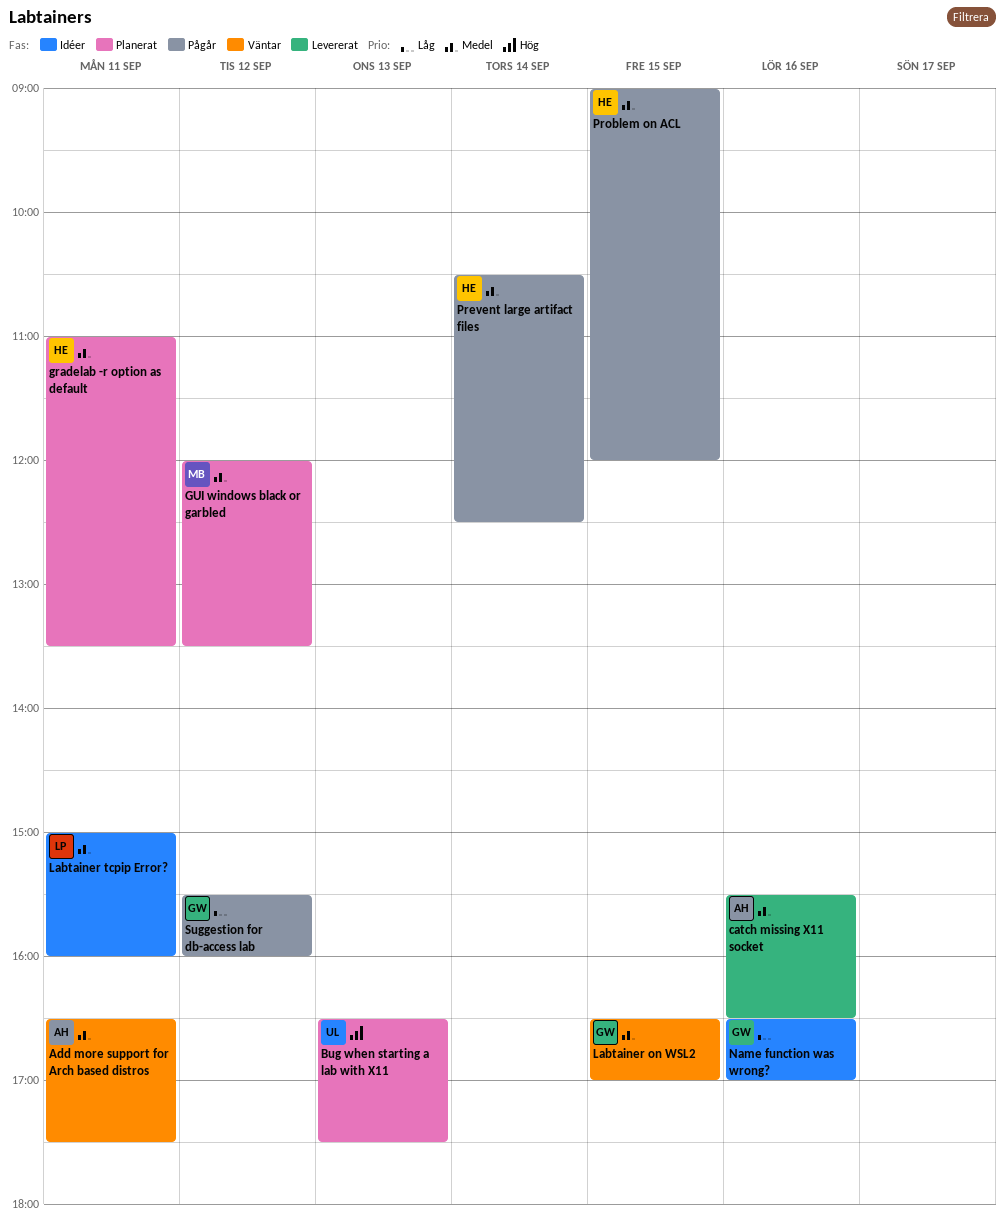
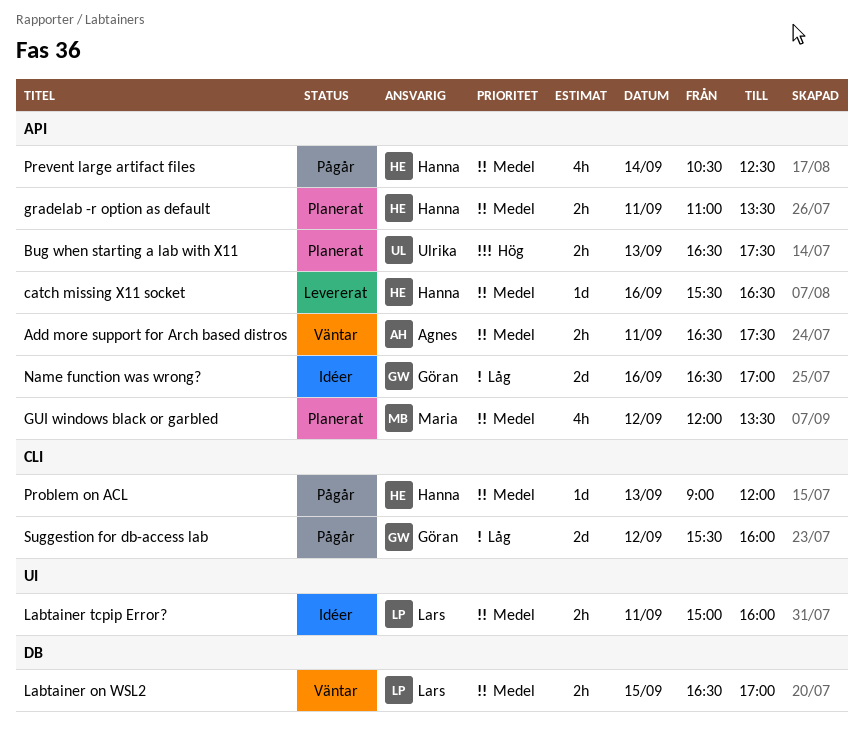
catch missing X11 socket, owner: Agnes -> Hanna
Labtainer on WSL2, owner: Göran -> Lars
Problem on ACL, day: Sep 15 -> Sep 13

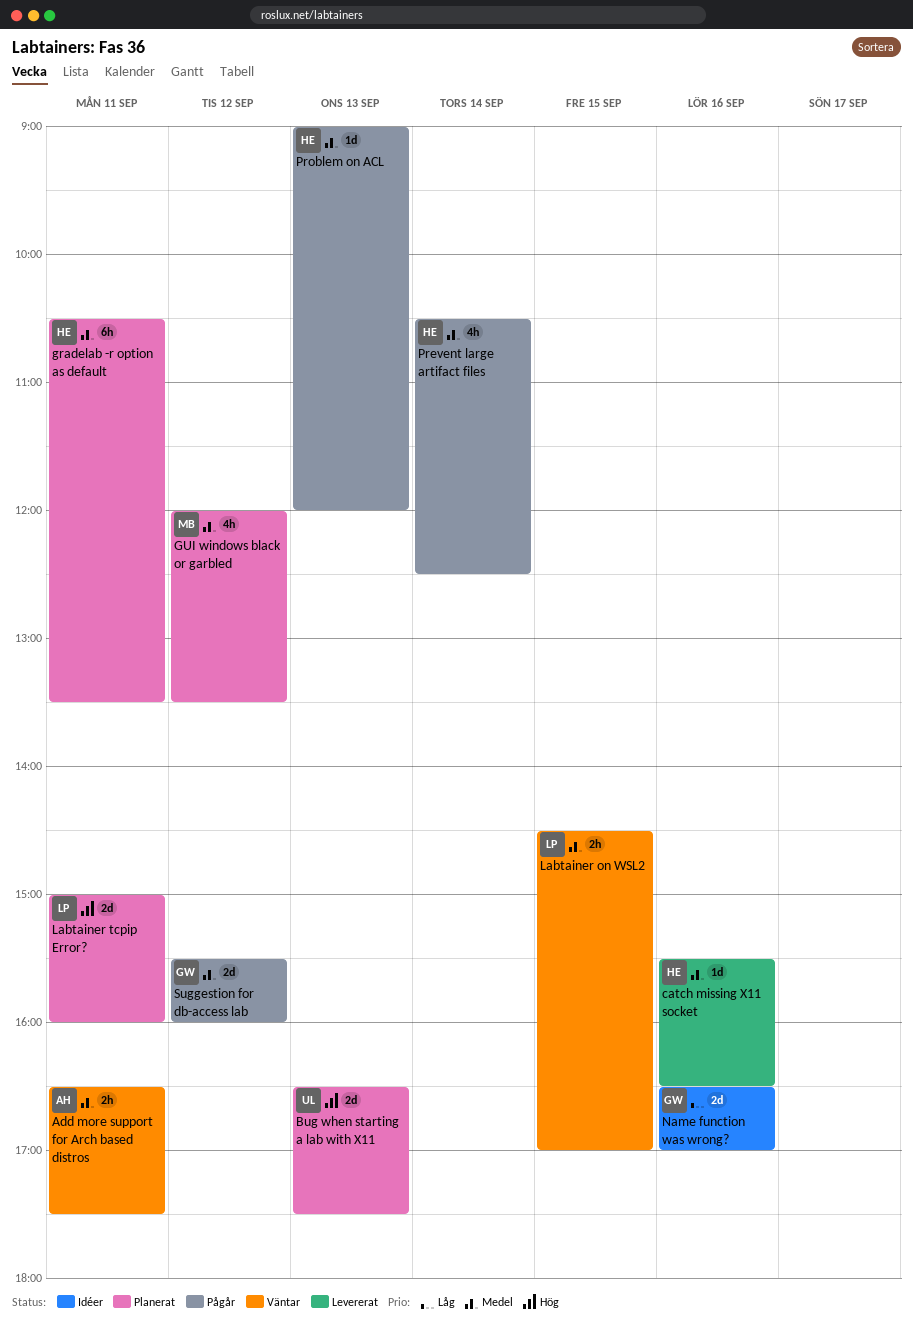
Bug when starting a lab with X11, estimate: 2h -> 2d
gradelab -r option as default, estimate: 2h -> 6h
gradelab -r option as default, begins: 11:00 -> 10:30
Labtainer on WSL2, begins: 16:30 -> 14:30
Labtainer tcpip Error?, status: Idéer -> Planerat
Labtainer tcpip Error?, priority: Medel -> Hög
Labtainer tcpip Error?, estimate: 2h -> 2d
Suggestion for db-access lab, priority: Låg -> Medel

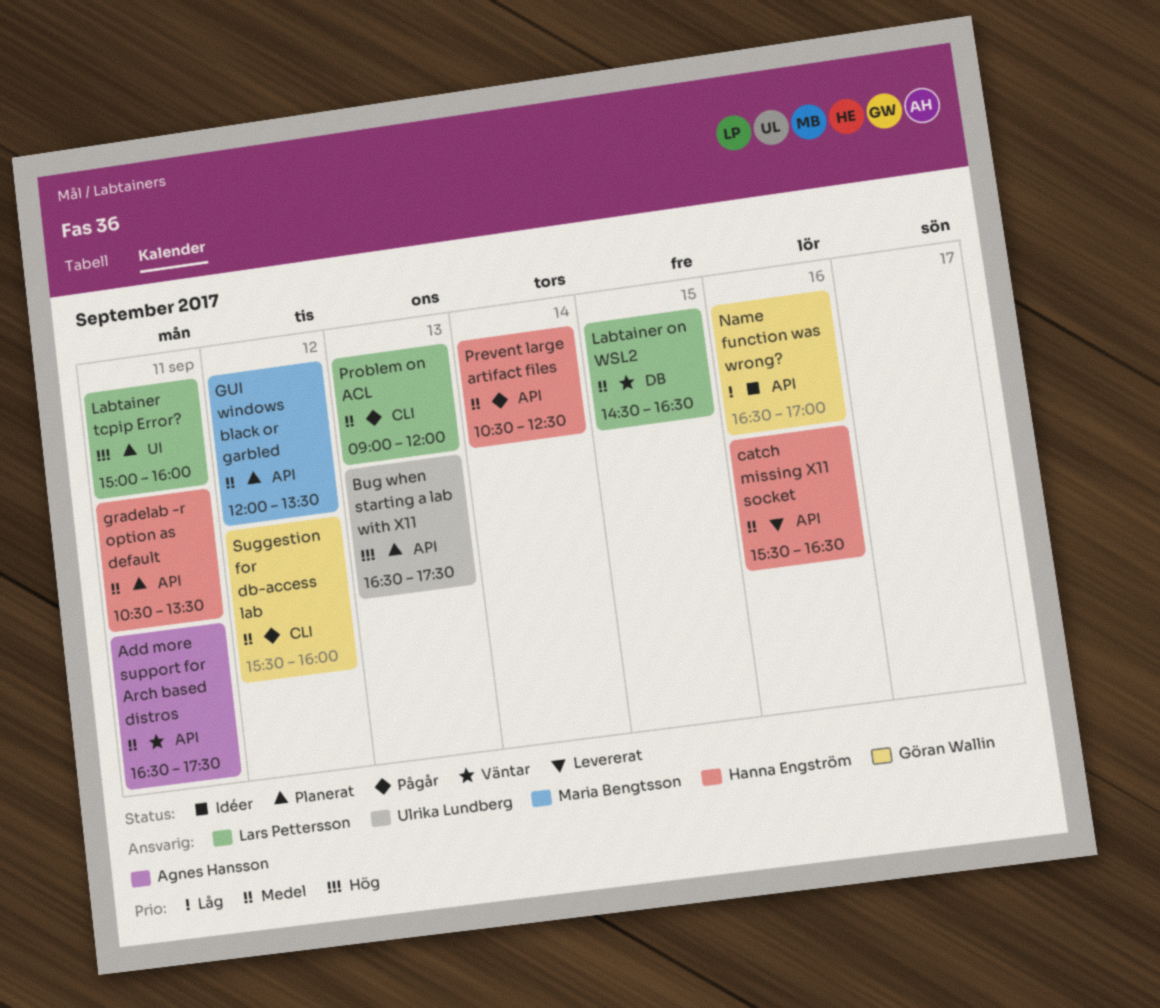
Labtainer on WSL2, ends: 17:00 -> 16:30
Problem on ACL, owner: Hanna Engström -> Lars Pettersson

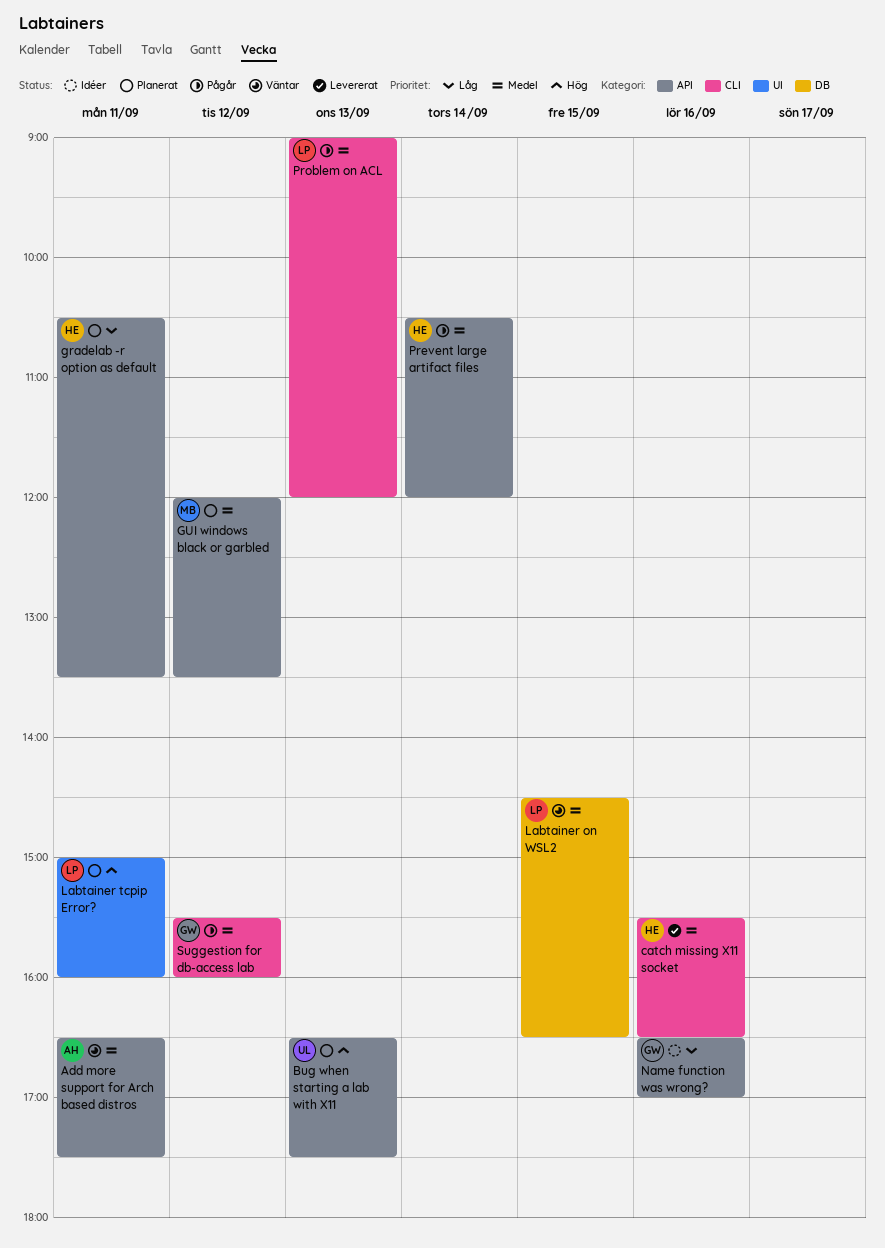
catch missing X11 socket, label: API -> CLI
gradelab -r option as default, priority: Medel -> Låg
Prevent large artifact files, ends: 12:30 -> 12:00

